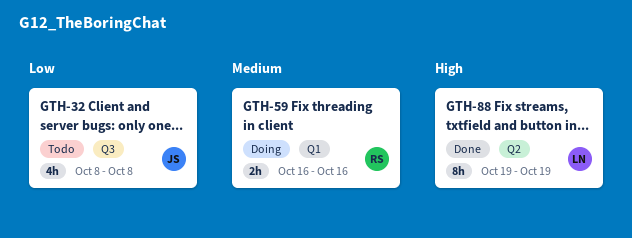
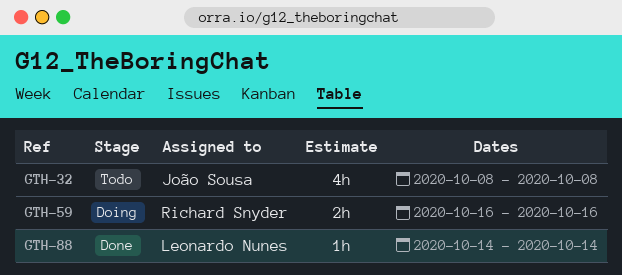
GTH-88, estimate: 8h -> 1h
GTH-88, start: Oct 19 -> Oct 14
GTH-88, due: Oct 19 -> Oct 14

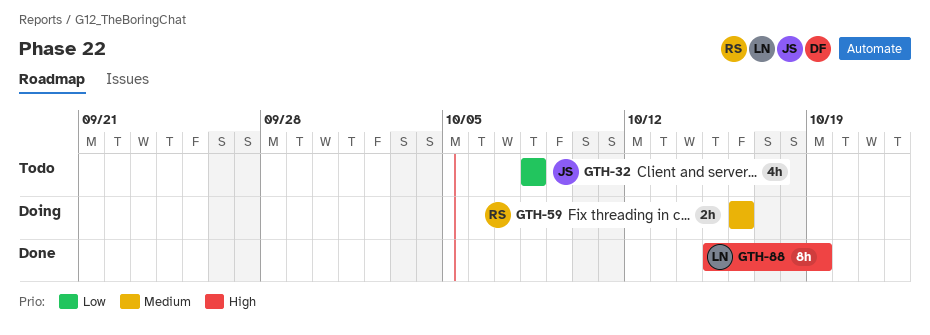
GTH-88, estimate: 1h -> 8h
GTH-88, start: Oct 14 -> Oct 15
GTH-88, due: Oct 14 -> Oct 19

